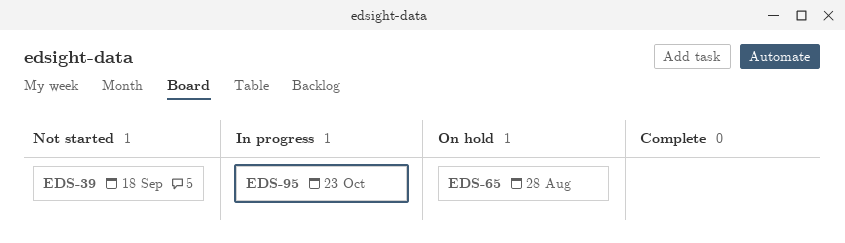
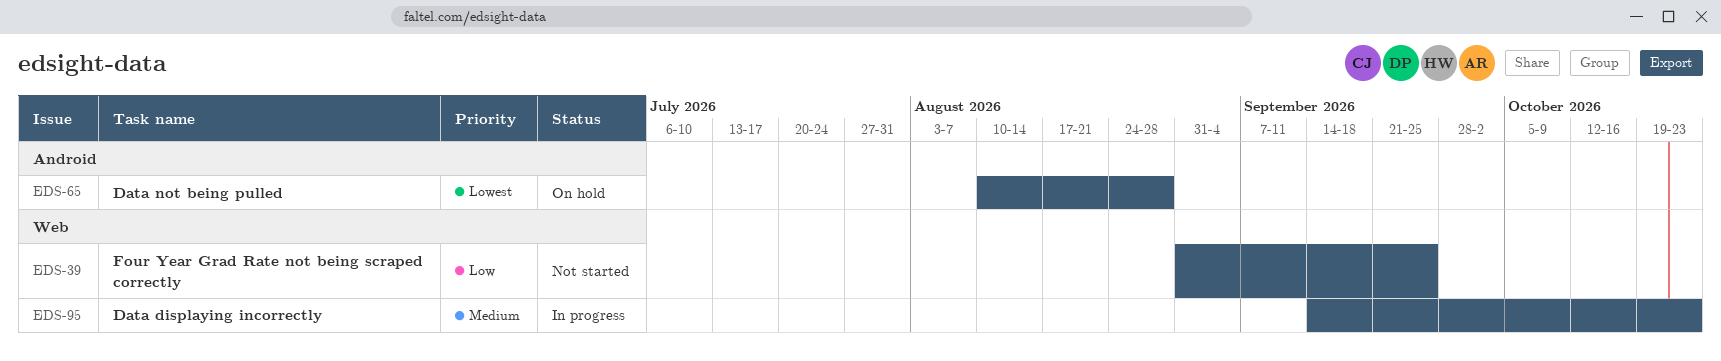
EDS-39, due: Sep 18 -> Sep 25

